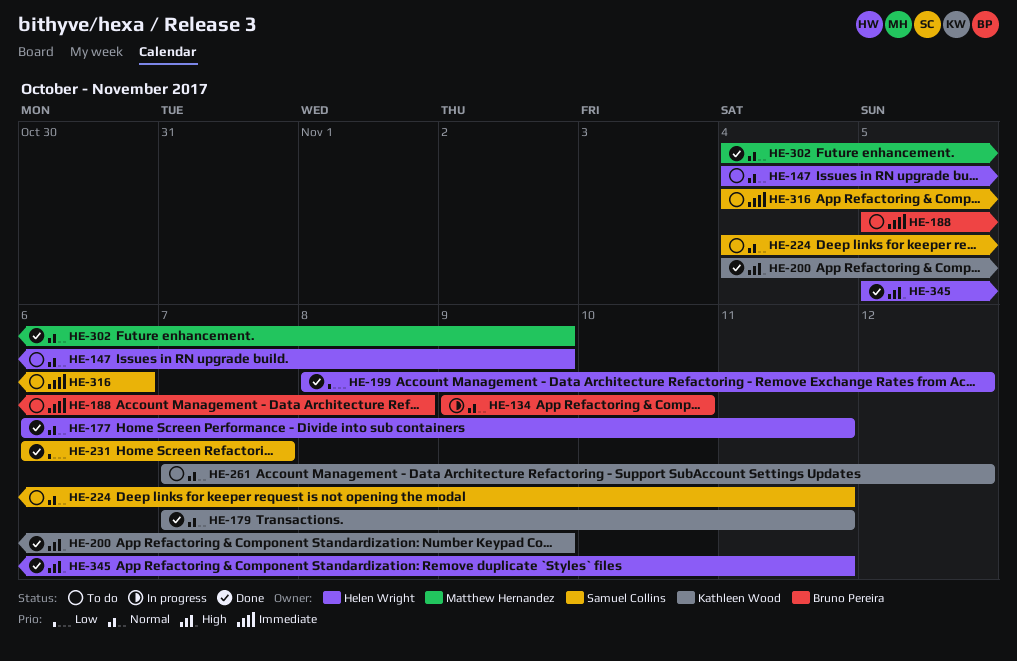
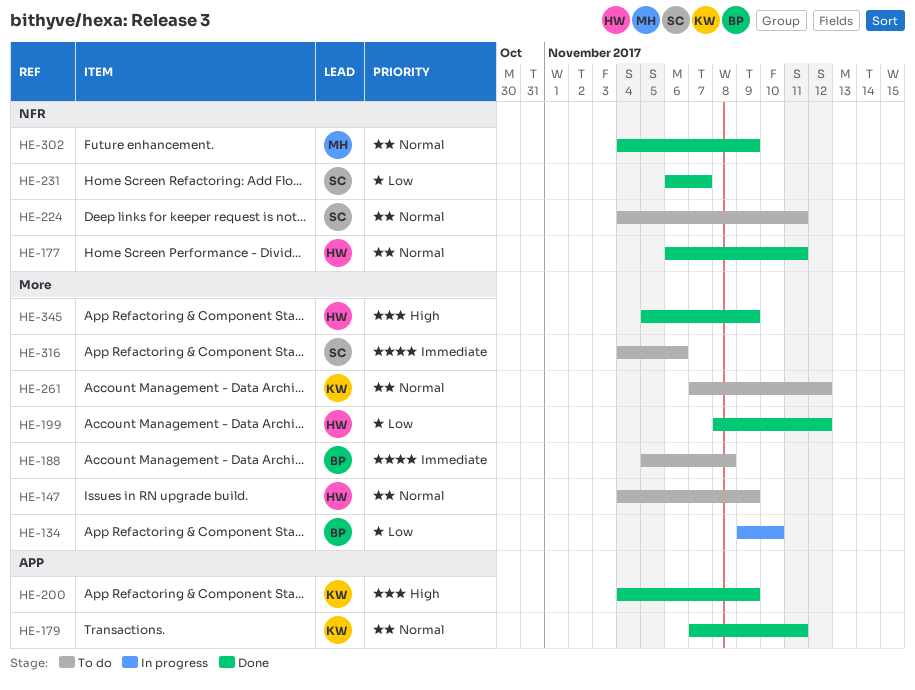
HE-134, priority: Normal -> Low
HE-345, due: Nov 11 -> Nov 9

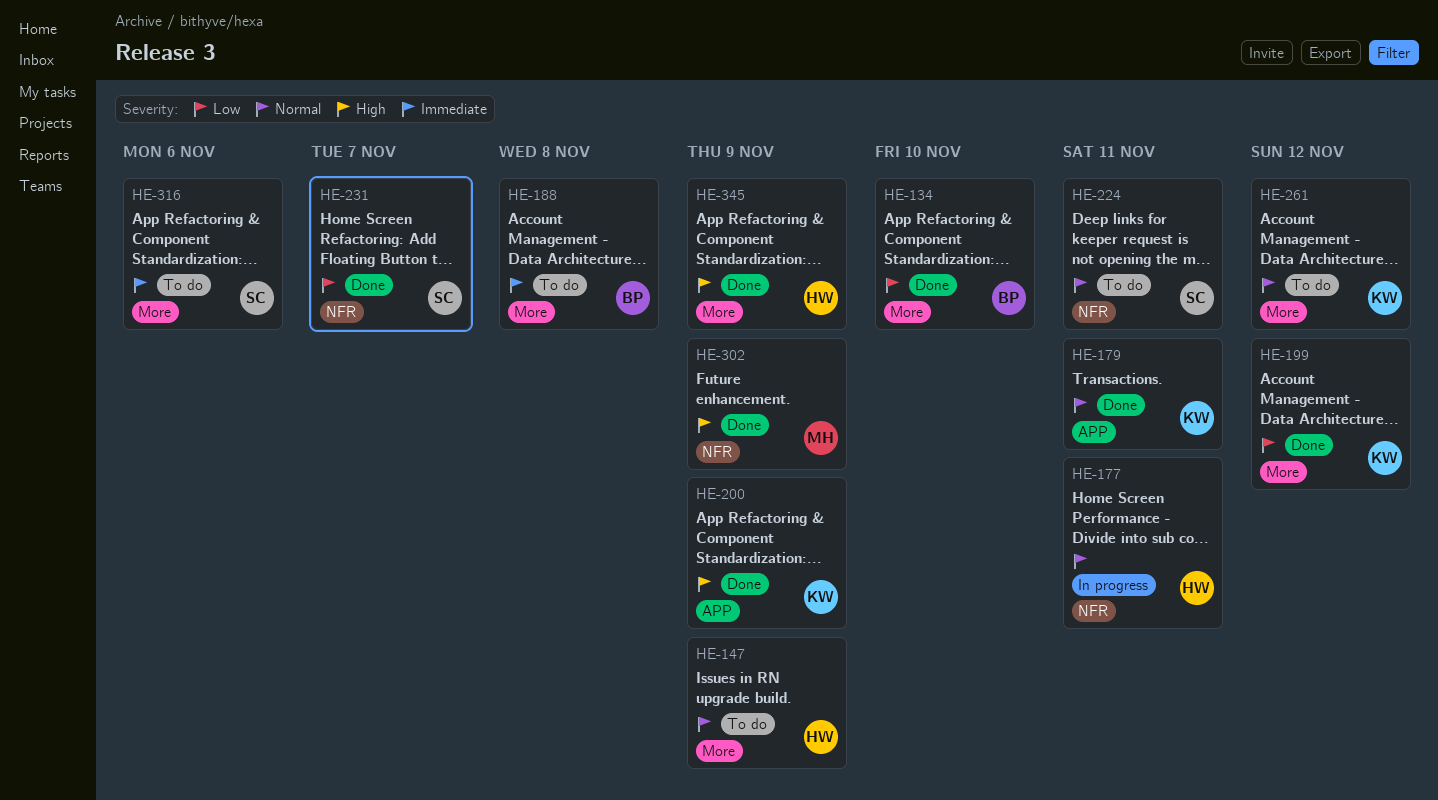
HE-134, status: In progress -> Done
HE-177, status: Done -> In progress
HE-199, owner: HW -> KW
HE-302, priority: Normal -> High

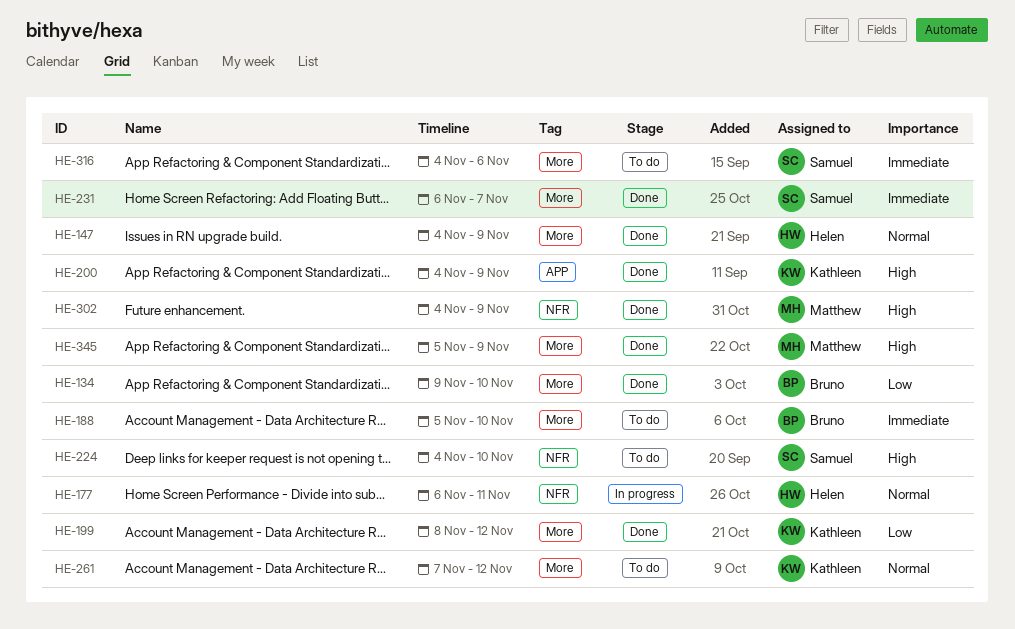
HE-147, status: To do -> Done
HE-179: present -> none
HE-188, due: Nov 8 -> Nov 10
HE-224, priority: Normal -> High
HE-224, due: Nov 11 -> Nov 10
HE-231, priority: Low -> Immediate
HE-231, label: NFR -> More
HE-345, owner: Helen -> Matthew

